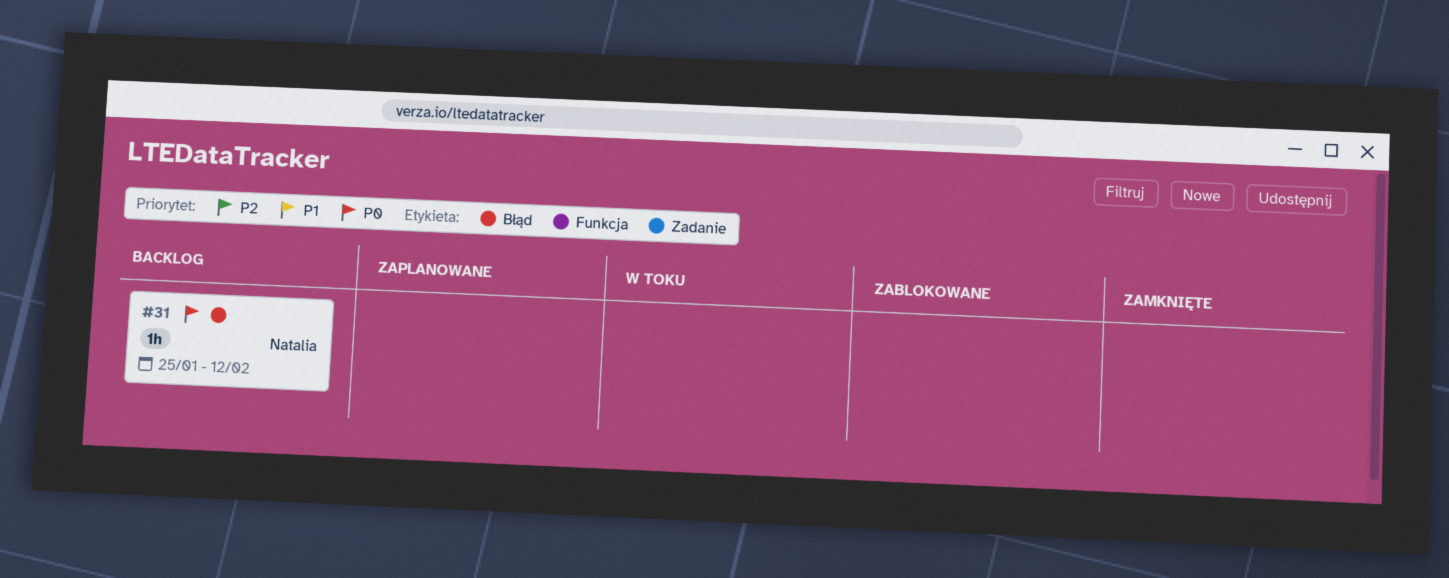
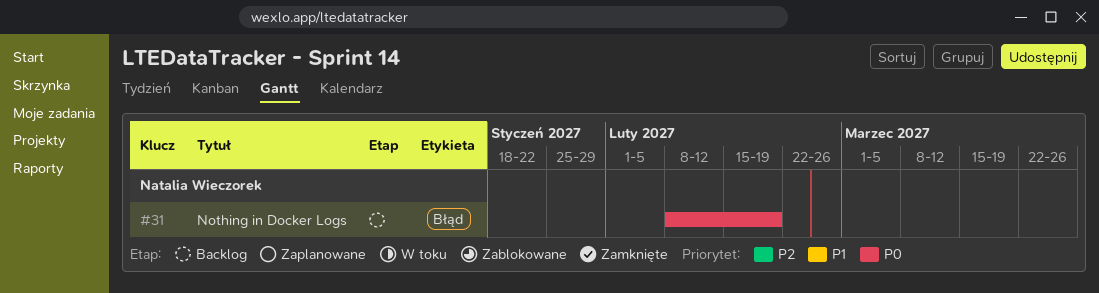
#31, start: Jan 25 -> Feb 8
#31, due: Feb 12 -> Feb 19

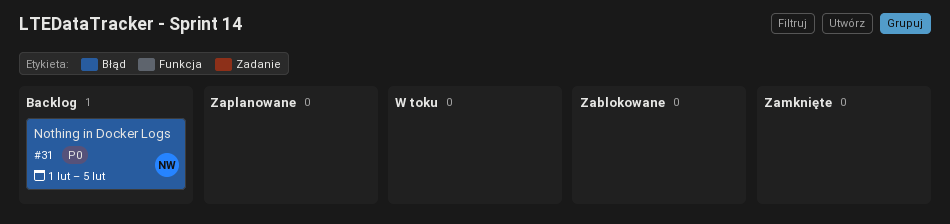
#31, start: Feb 8 -> Feb 1
#31, due: Feb 19 -> Feb 5

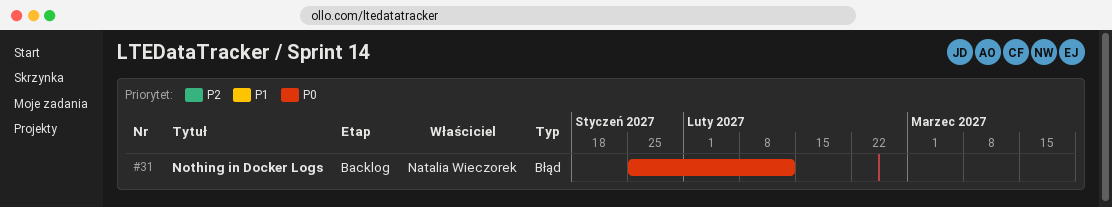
#31, start: Feb 1 -> Jan 25
#31, due: Feb 5 -> Feb 12

